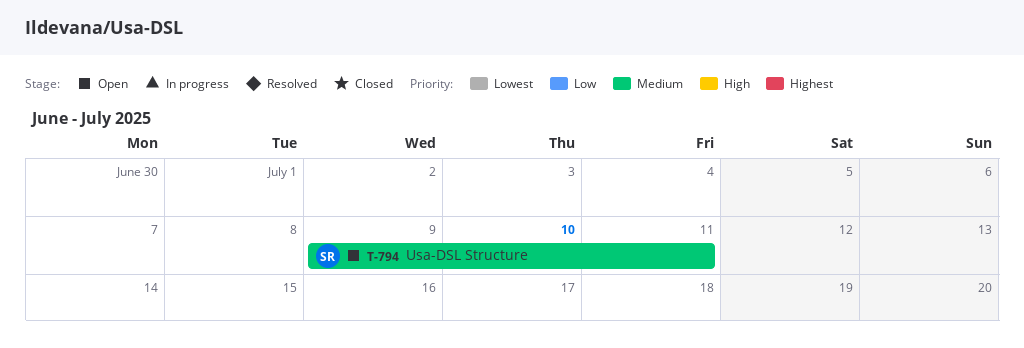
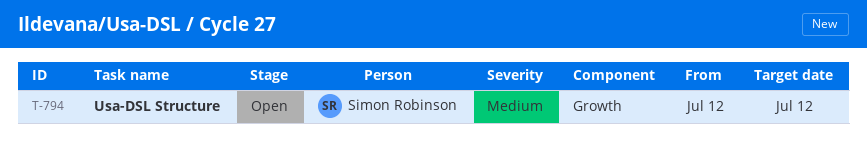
T-794, start: Jul 9 -> Jul 12
T-794, due: Jul 11 -> Jul 12

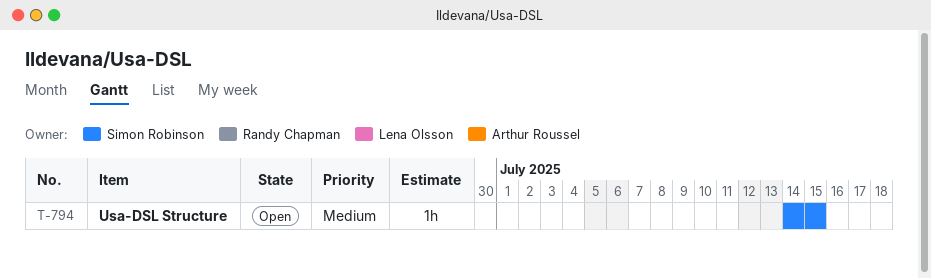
T-794, start: Jul 12 -> Jul 14
T-794, due: Jul 12 -> Jul 15

